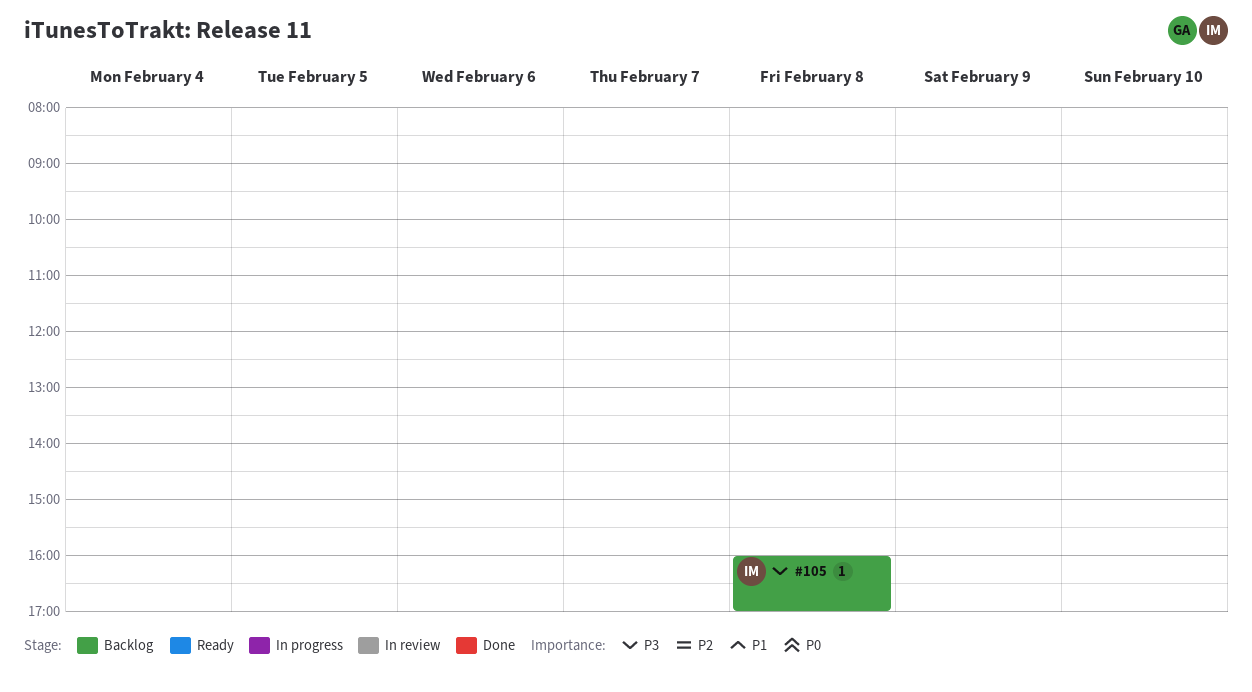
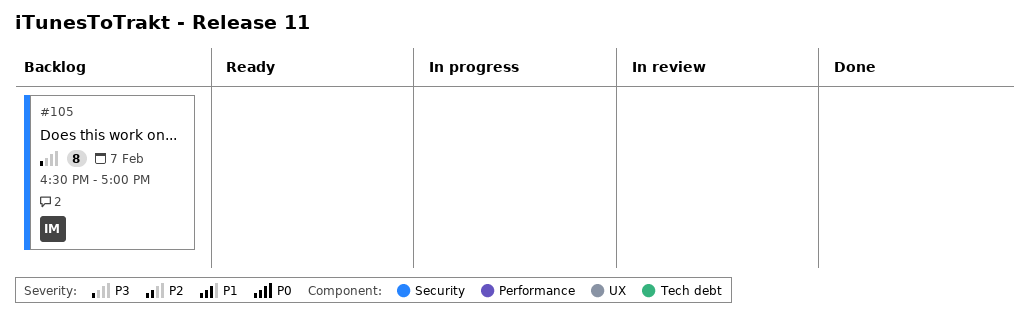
#105, estimate: 1 -> 8
#105, day: Feb 8 -> Feb 7
#105, begins: 16:00 -> 16:30

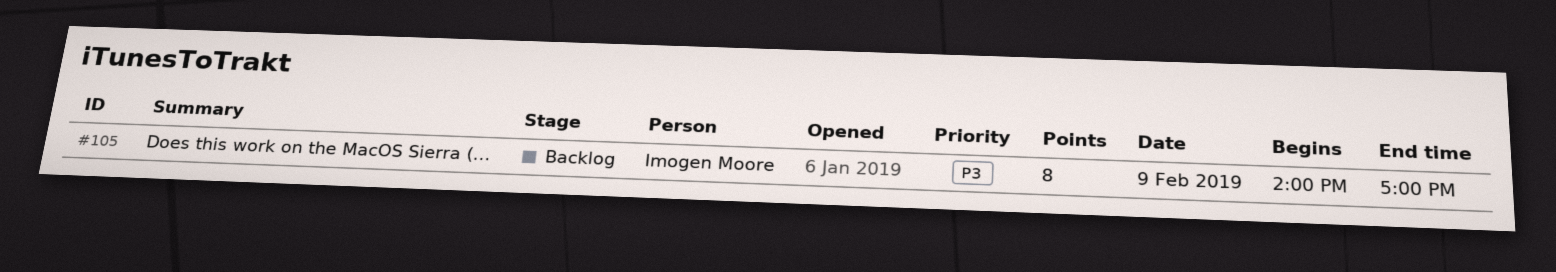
#105, day: Feb 7 -> Feb 9
#105, begins: 16:30 -> 14:00

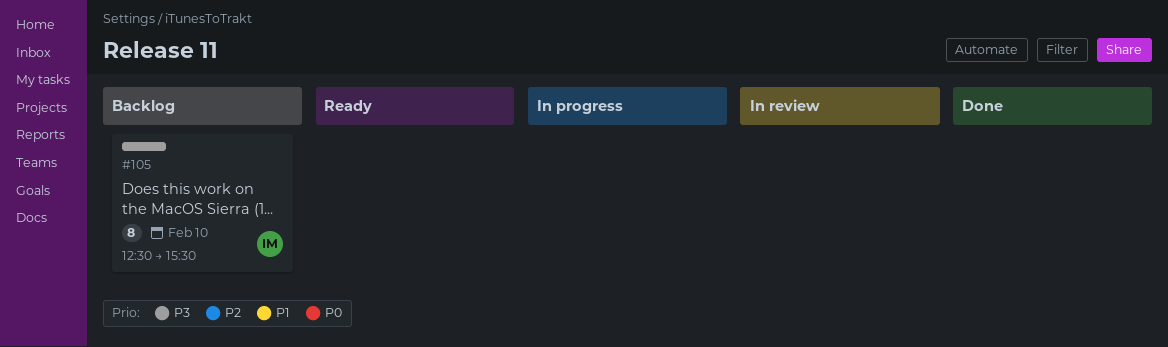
#105, day: Feb 9 -> Feb 10
#105, begins: 14:00 -> 12:30
#105, ends: 17:00 -> 15:30

